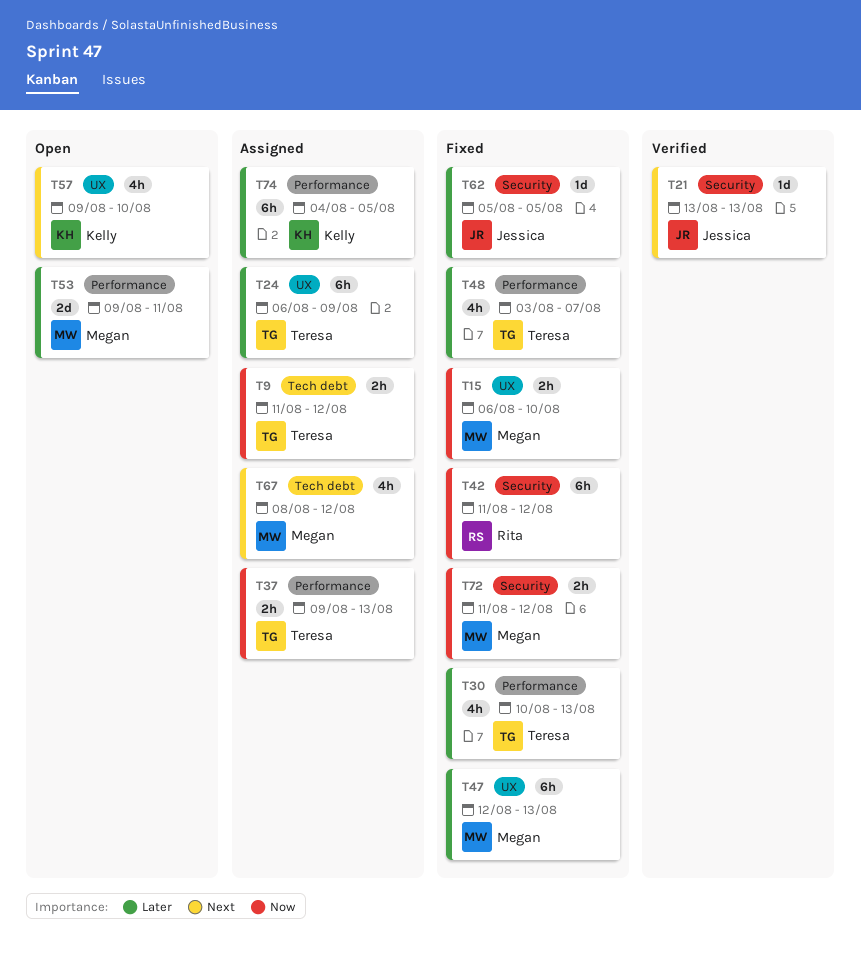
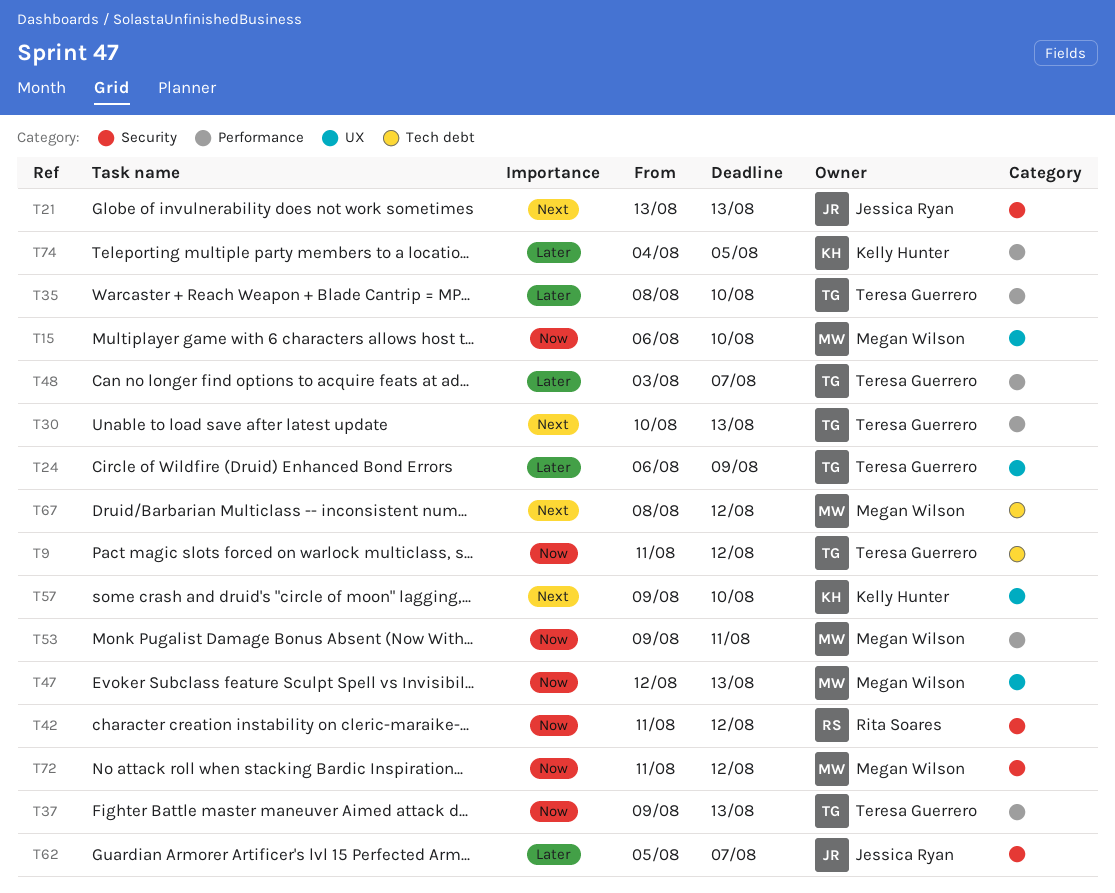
T30, priority: Later -> Next
T35: none -> present
T47, priority: Later -> Now
T53, priority: Later -> Now
T62, due: Aug 5 -> Aug 7

